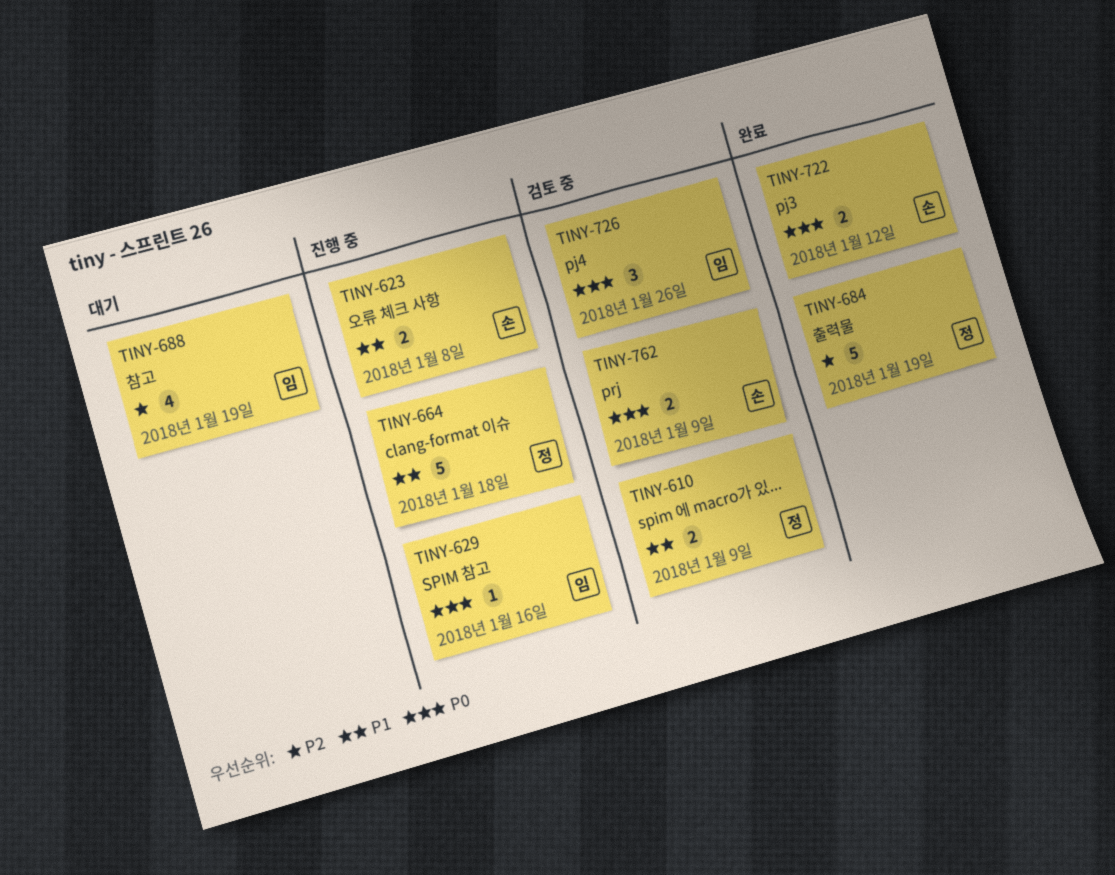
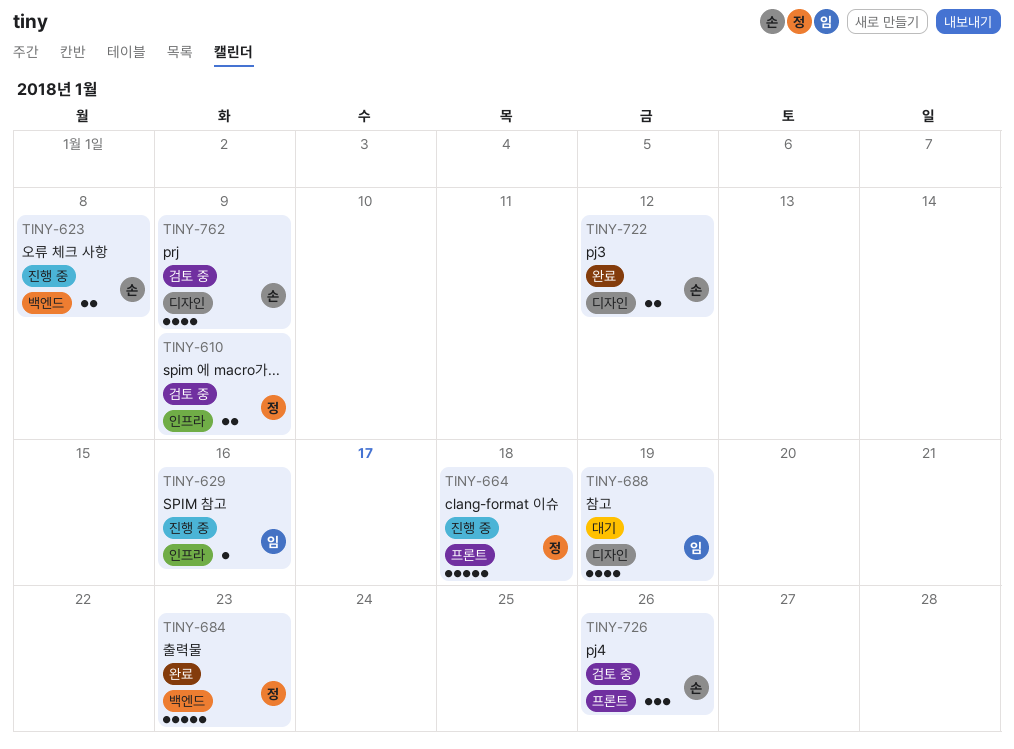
TINY-684, due: Jan 19 -> Jan 23
TINY-726, owner: 임 -> 손
TINY-762, estimate: 2 -> 4

